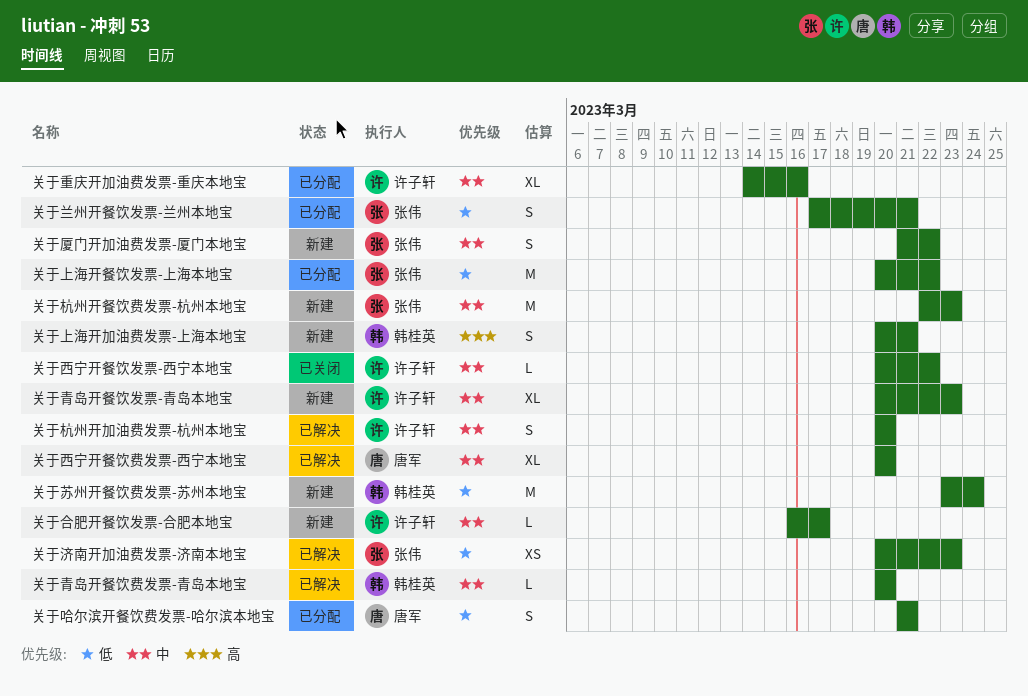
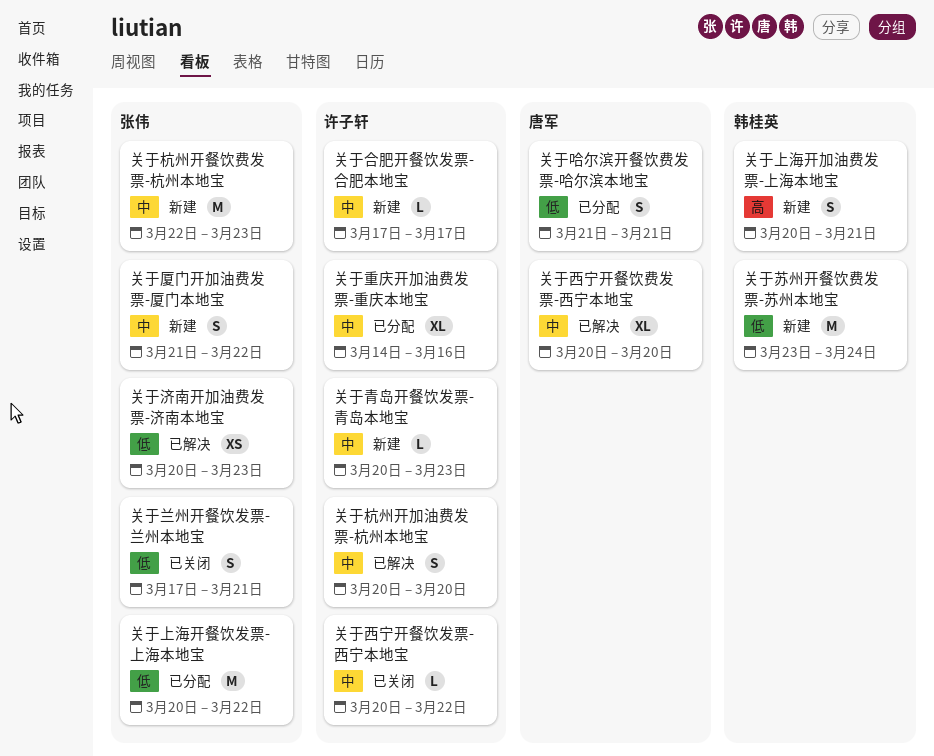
关于兰州开餐饮发票-兰州本地宝, status: 已分配 -> 已关闭
关于合肥开餐饮发票-合肥本地宝, start: Mar 16 -> Mar 17
关于青岛开餐饮发票-青岛本地宝, estimate: XL -> L
关于青岛开餐饮费发票-青岛本地宝: present -> none

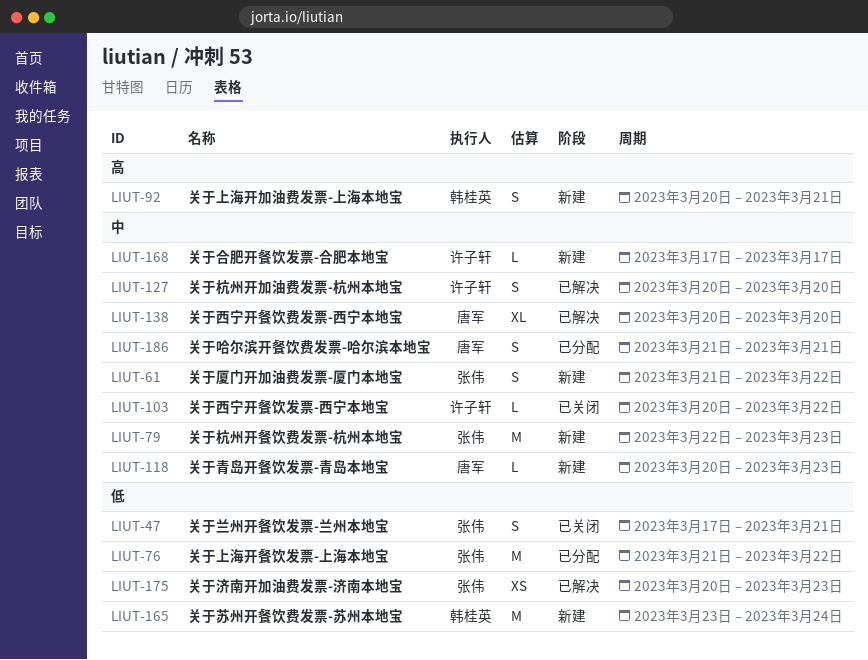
关于上海开餐饮发票-上海本地宝, start: Mar 20 -> Mar 21
关于哈尔滨开餐饮费发票-哈尔滨本地宝, priority: 低 -> 中
关于重庆开加油费发票-重庆本地宝: present -> none
关于青岛开餐饮发票-青岛本地宝, owner: 许子轩 -> 唐军

